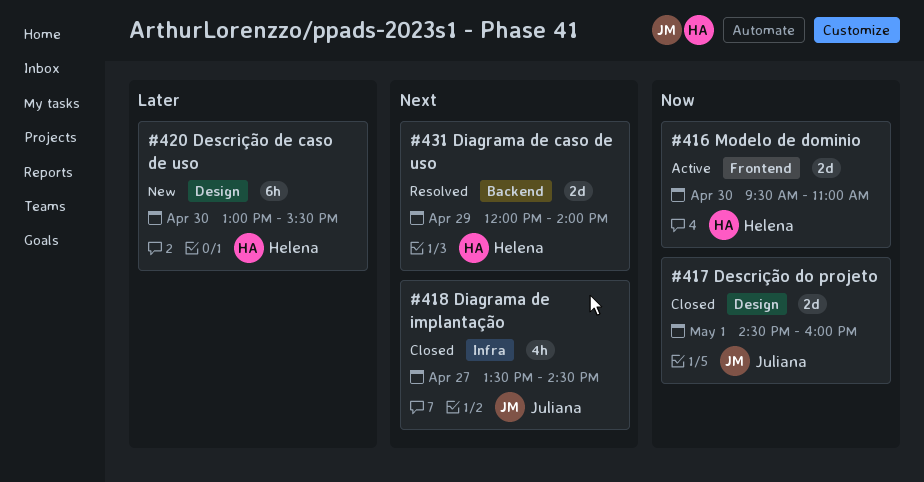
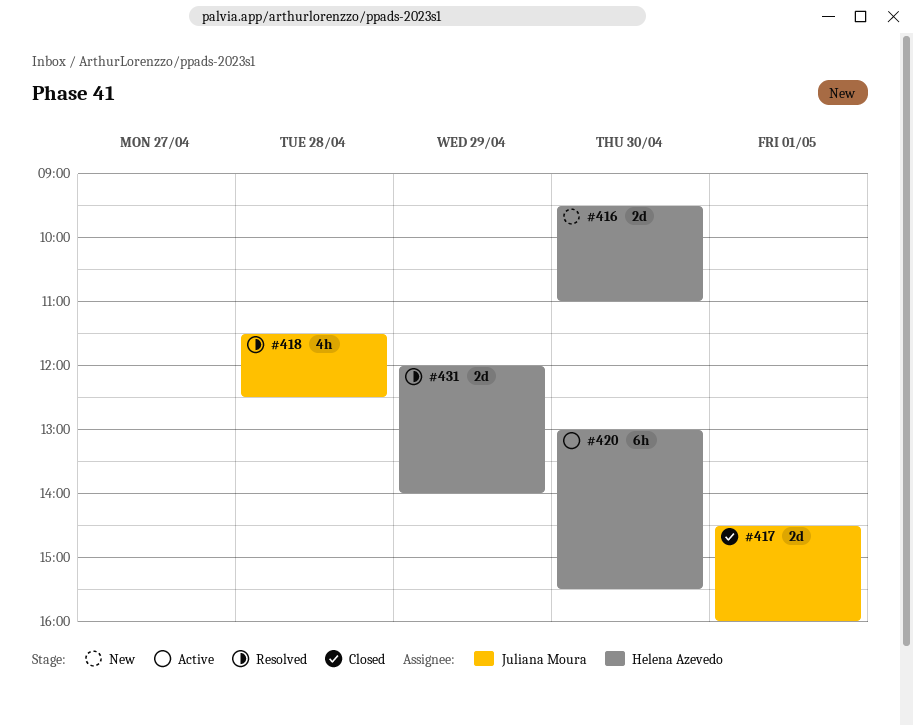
#416, status: Active -> New
#418, status: Closed -> Resolved
#418, day: Apr 27 -> Apr 28
#418, begins: 13:30 -> 11:30
#418, ends: 14:30 -> 12:30
#420, status: New -> Active

